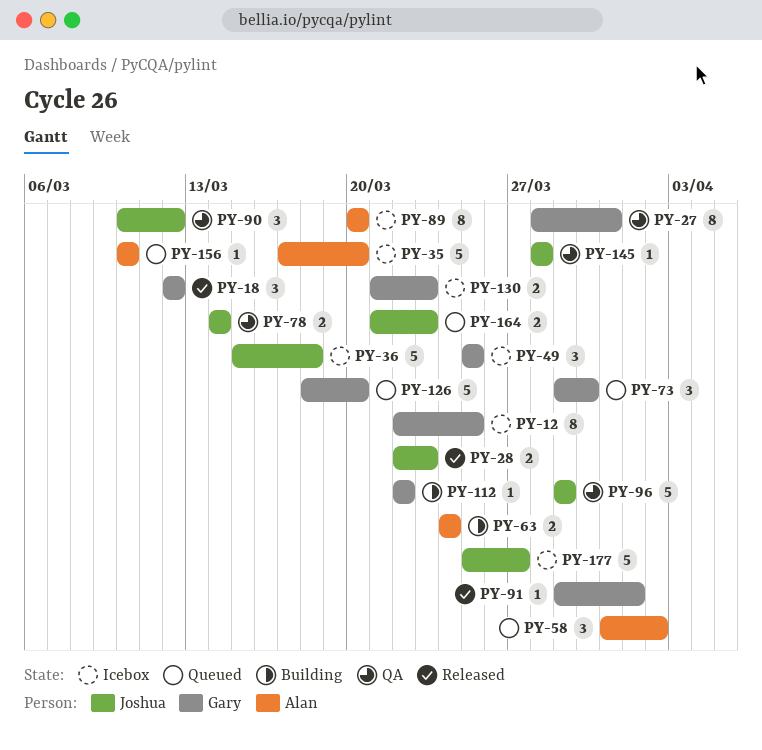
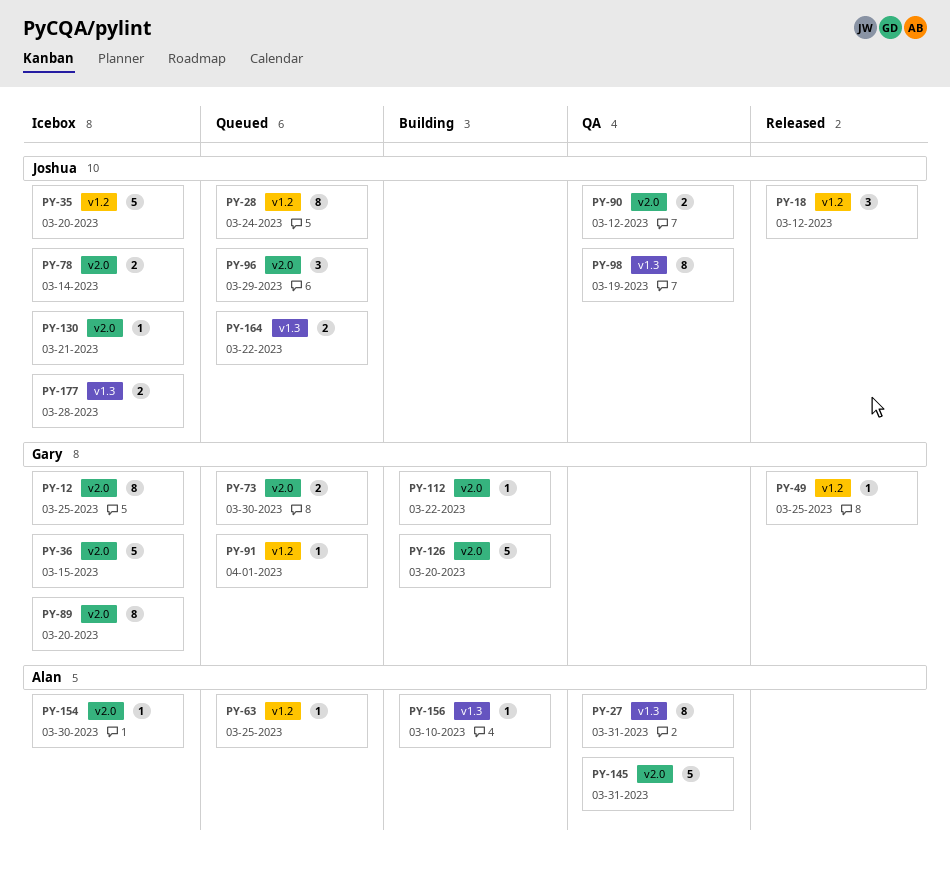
PY-18, owner: Gary -> Joshua
PY-27, owner: Gary -> Alan
PY-28, status: Released -> Queued
PY-28, estimate: 2 -> 8
PY-28, due: Mar 23 -> Mar 24
PY-35, owner: Alan -> Joshua
PY-36, owner: Joshua -> Gary
PY-36, due: Mar 18 -> Mar 15
PY-49, status: Icebox -> Released
PY-49, estimate: 3 -> 1
PY-58: present -> none
PY-63, status: Building -> Queued
PY-63, estimate: 2 -> 1
PY-63, due: Mar 24 -> Mar 25
PY-73, estimate: 3 -> 2
PY-78, status: QA -> Icebox
PY-89, owner: Alan -> Gary
PY-90, estimate: 3 -> 2
PY-91, status: Released -> Queued
PY-96, status: QA -> Queued
PY-96, estimate: 5 -> 3
PY-98: none -> present
PY-126, status: Queued -> Building
PY-130, owner: Gary -> Joshua
PY-130, estimate: 2 -> 1
PY-130, due: Mar 23 -> Mar 21
PY-145, owner: Joshua -> Alan
PY-145, estimate: 1 -> 5
PY-145, due: Mar 28 -> Mar 31
PY-154: none -> present
PY-156, status: Queued -> Building
PY-164, due: Mar 23 -> Mar 22
PY-177, estimate: 5 -> 2
PY-177, due: Mar 27 -> Mar 28

